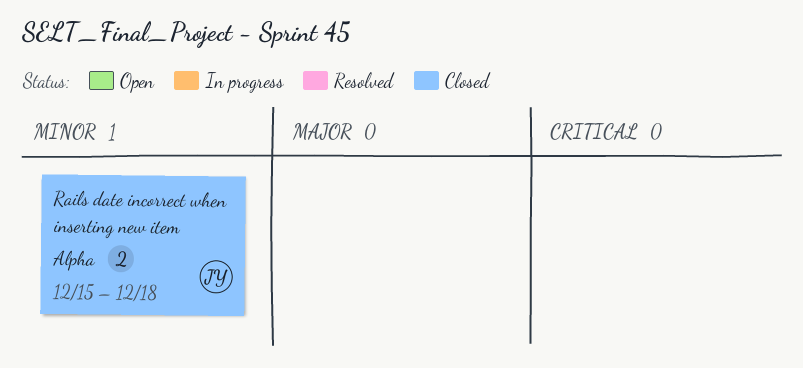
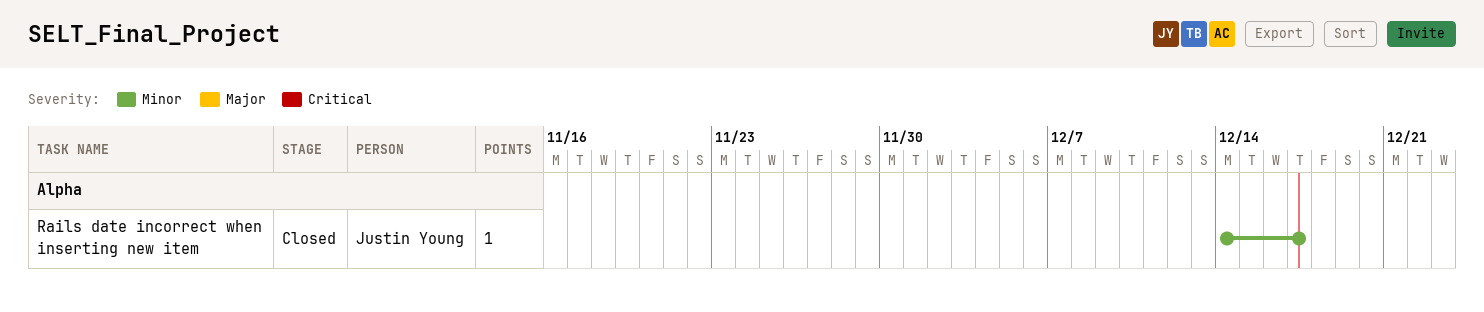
Rails date incorrect when inserting new item, estimate: 2 -> 1
Rails date incorrect when inserting new item, start: Dec 15 -> Dec 14
Rails date incorrect when inserting new item, due: Dec 18 -> Dec 17

